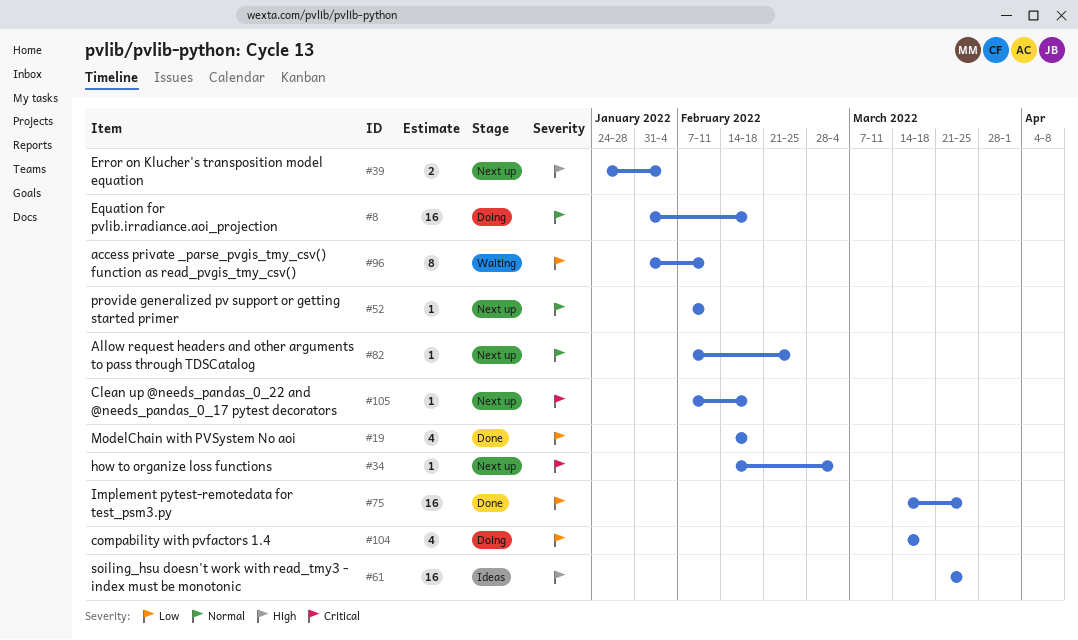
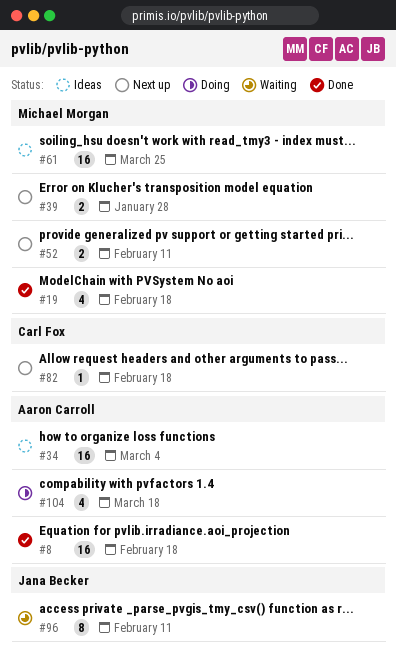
#8, status: Doing -> Done
#34, status: Next up -> Ideas
#34, estimate: 1 -> 16
#39, due: Feb 4 -> Jan 28
#52, estimate: 1 -> 2
#75: present -> none
#82, due: Feb 25 -> Feb 18
#105: present -> none

